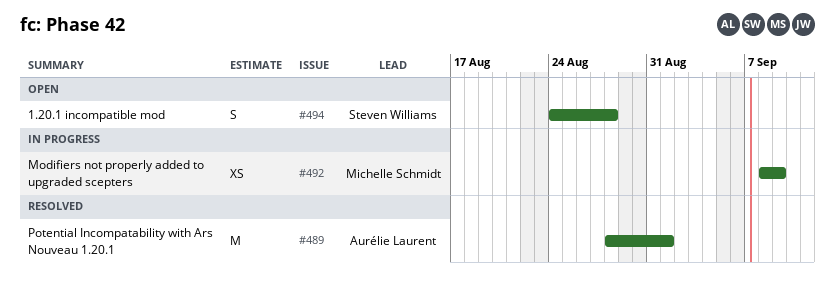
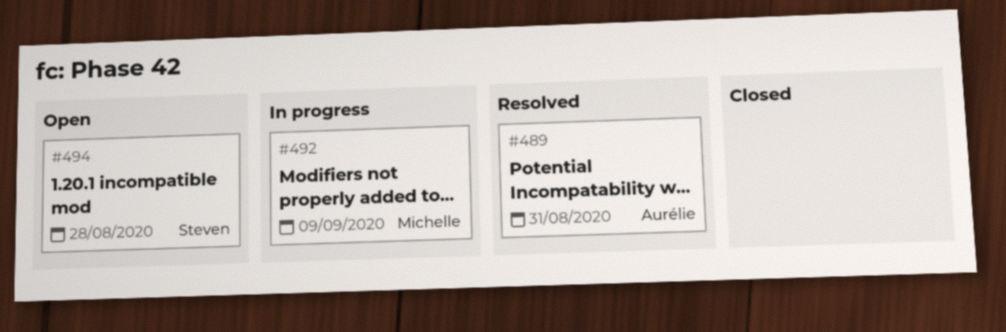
#489, due: Sep 1 -> Aug 31

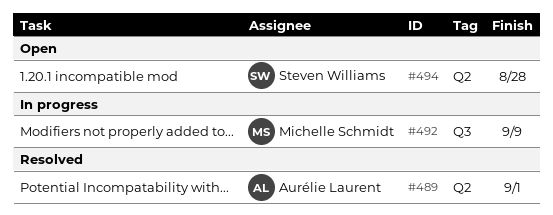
#489, due: Aug 31 -> Sep 1

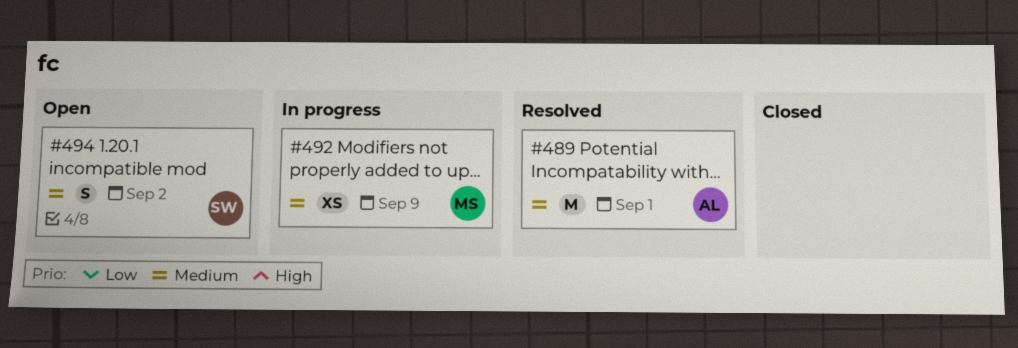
#494, due: Aug 28 -> Sep 2

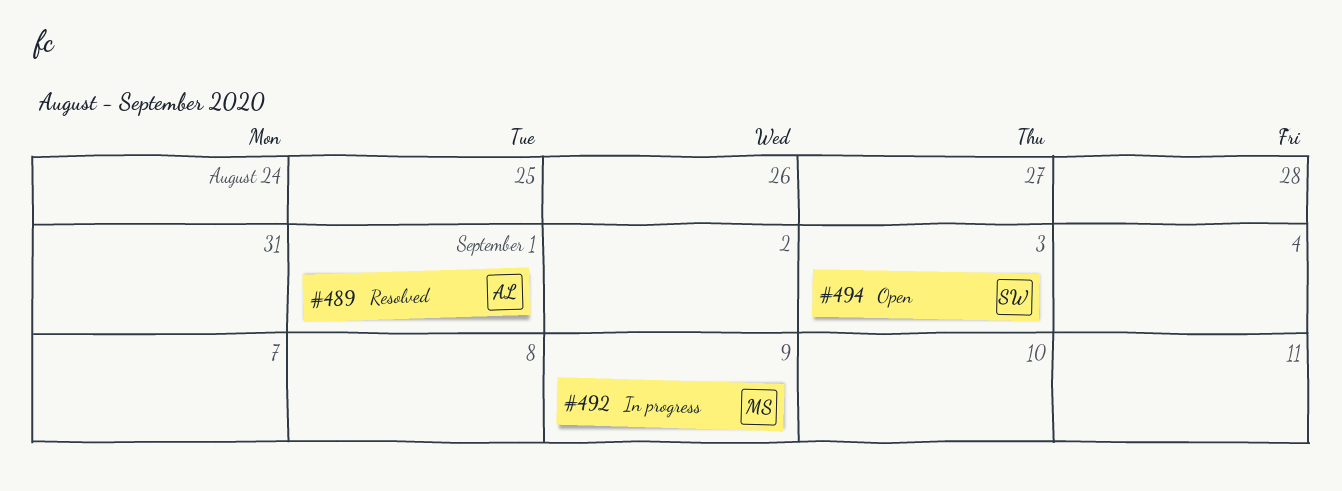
#494, due: Sep 2 -> Sep 3

